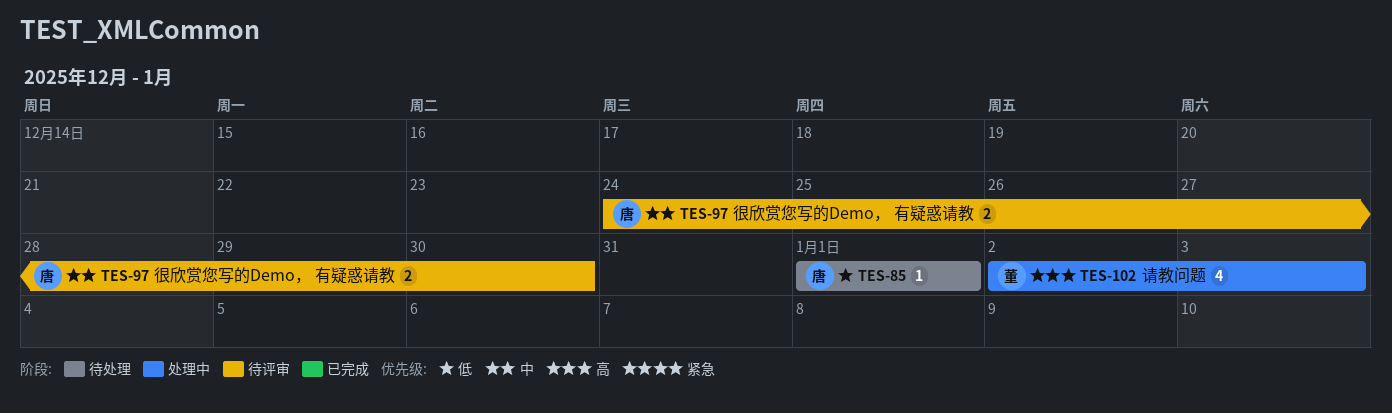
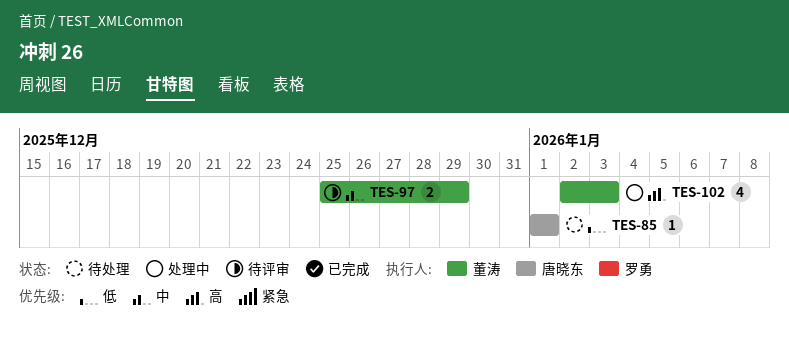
TES-97, owner: 唐晓东 -> 董涛
TES-97, start: Dec 24 -> Dec 25
TES-97, due: Dec 30 -> Dec 29

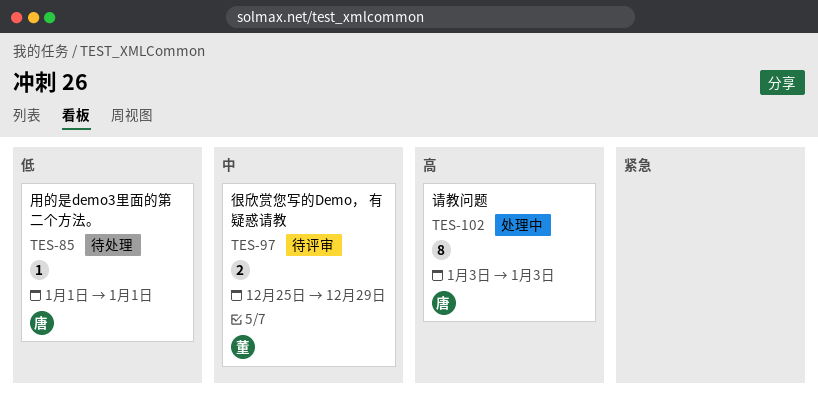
TES-102, owner: 董涛 -> 唐晓东
TES-102, estimate: 4 -> 8
TES-102, start: Jan 2 -> Jan 3

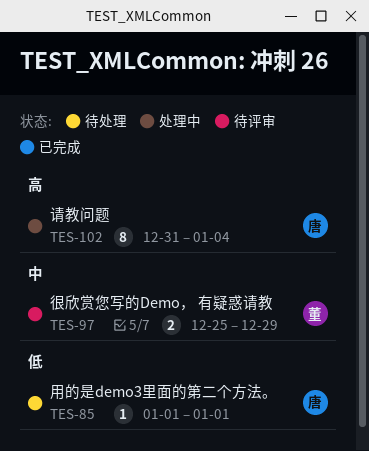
TES-102, start: Jan 3 -> Dec 31
TES-102, due: Jan 3 -> Jan 4

